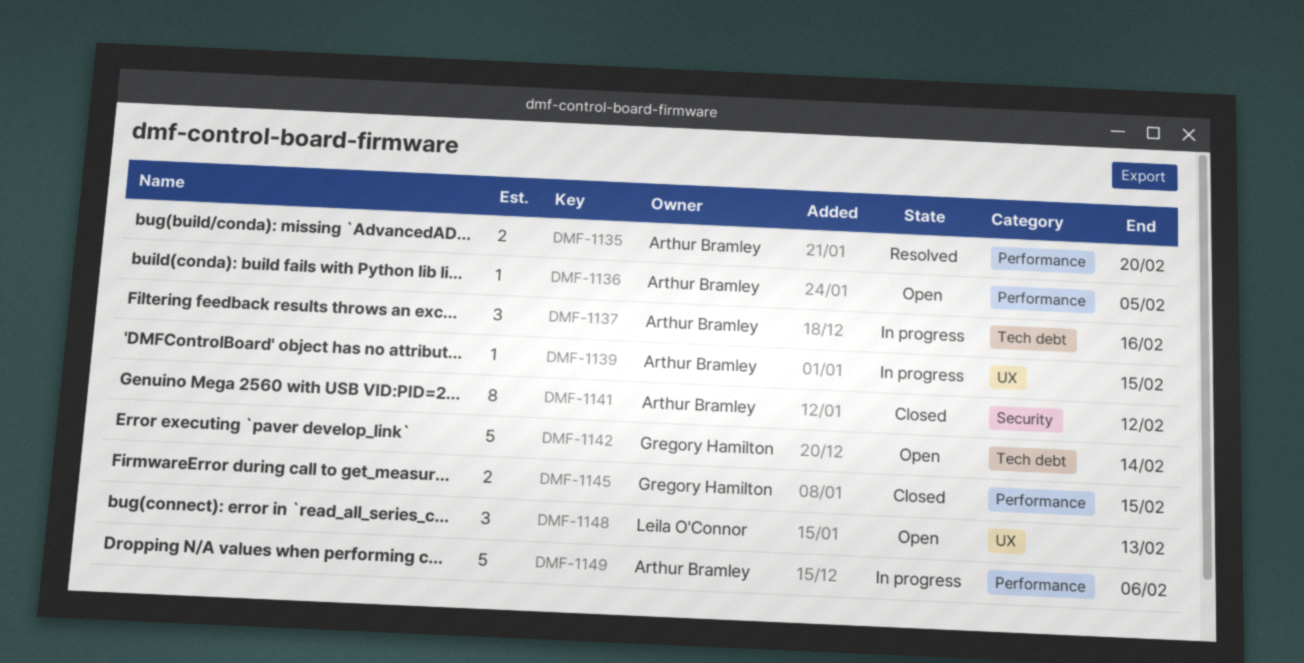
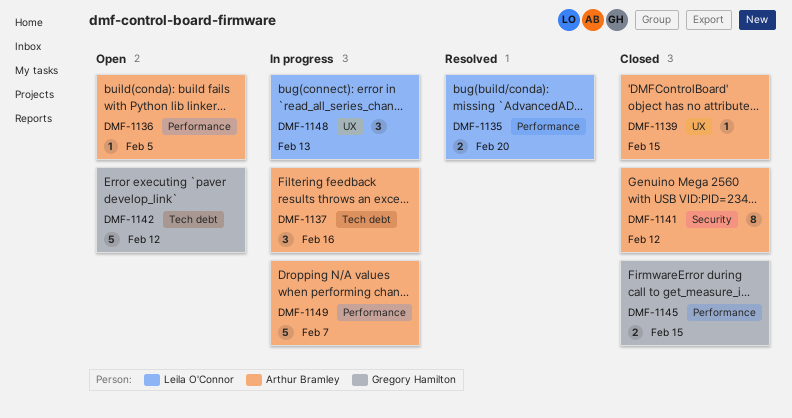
DMF-1135, owner: Arthur Bramley -> Leila O'Connor
DMF-1139, status: In progress -> Closed
DMF-1142, due: Feb 14 -> Feb 12
DMF-1148, status: Open -> In progress
DMF-1149, due: Feb 6 -> Feb 7

